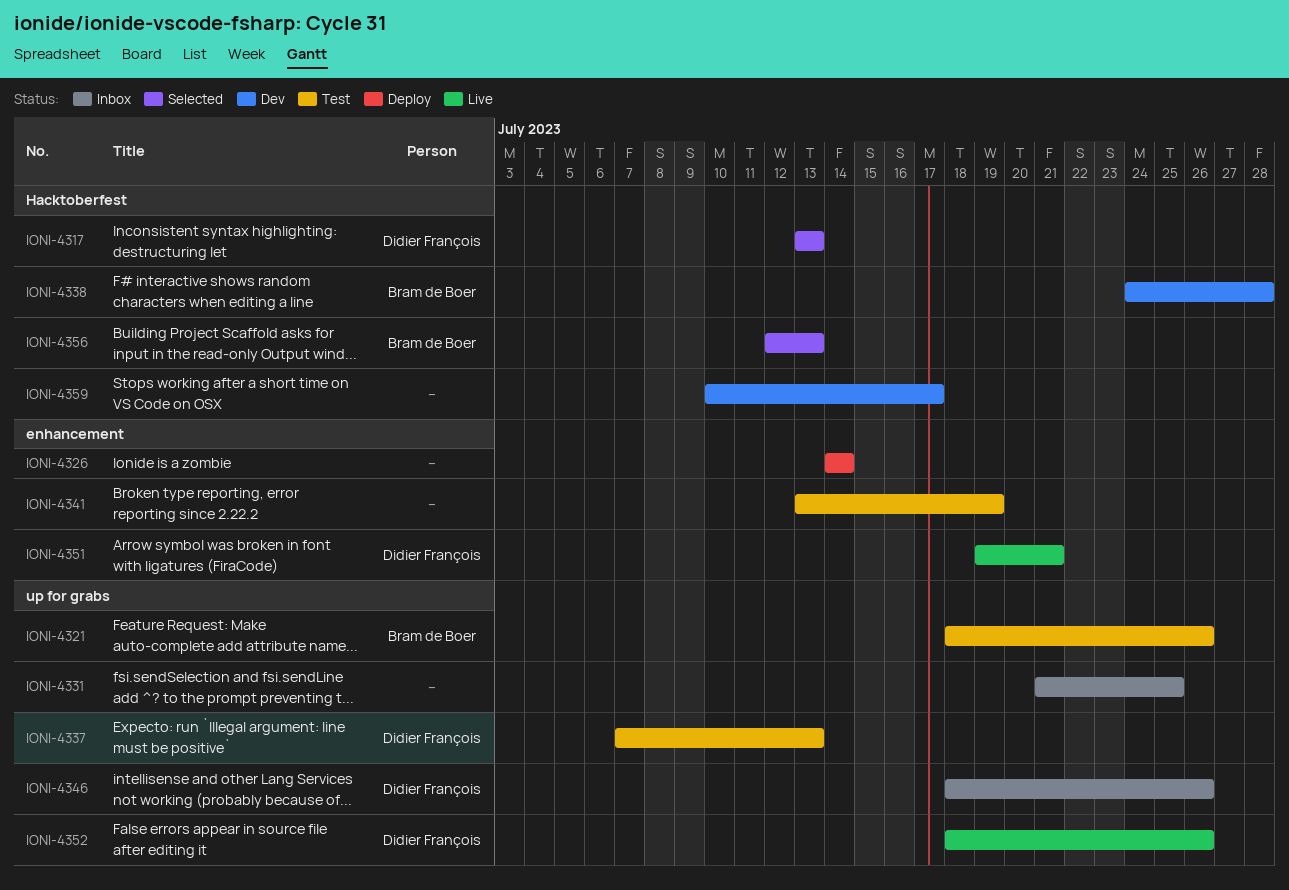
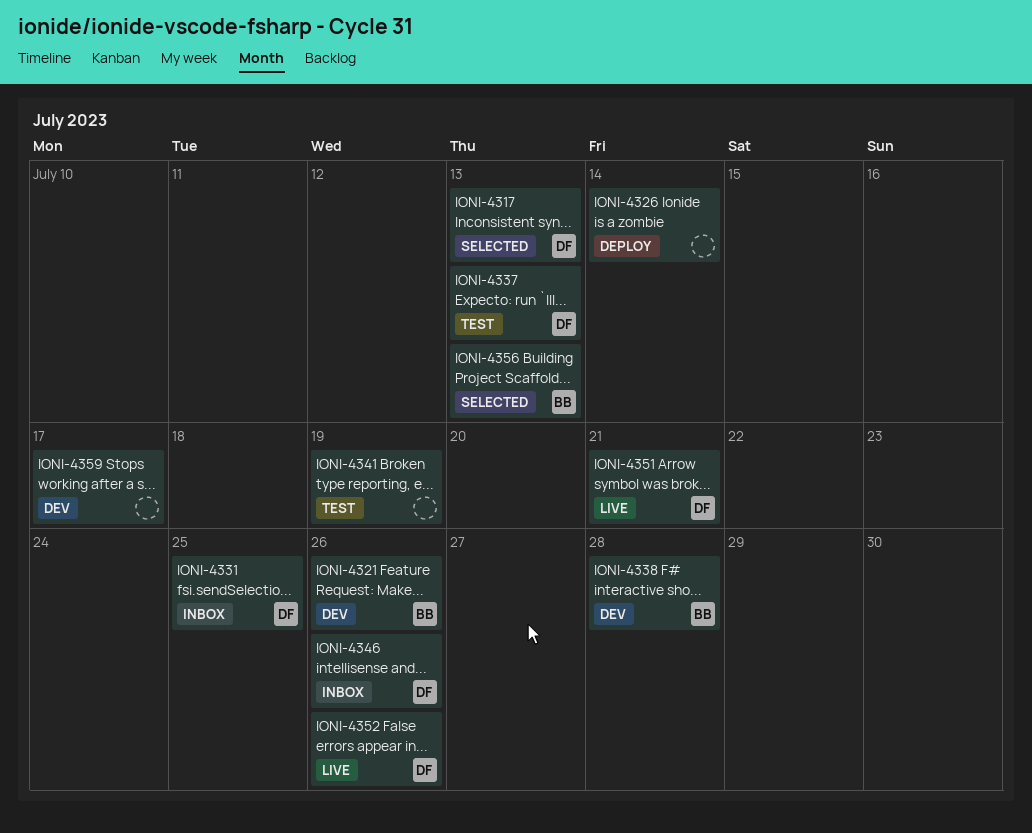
IONI-4321, status: Test -> Dev
IONI-4331, owner: none -> Didier François

